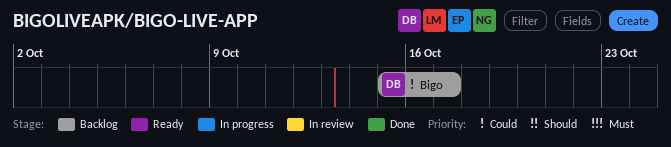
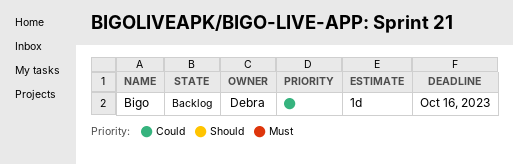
Bigo, due: Oct 17 -> Oct 16

